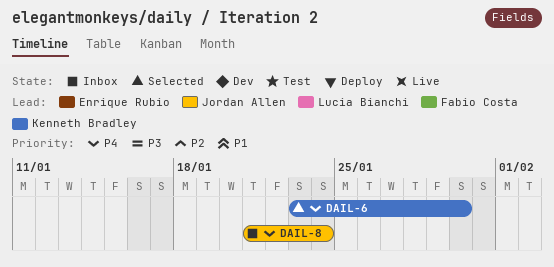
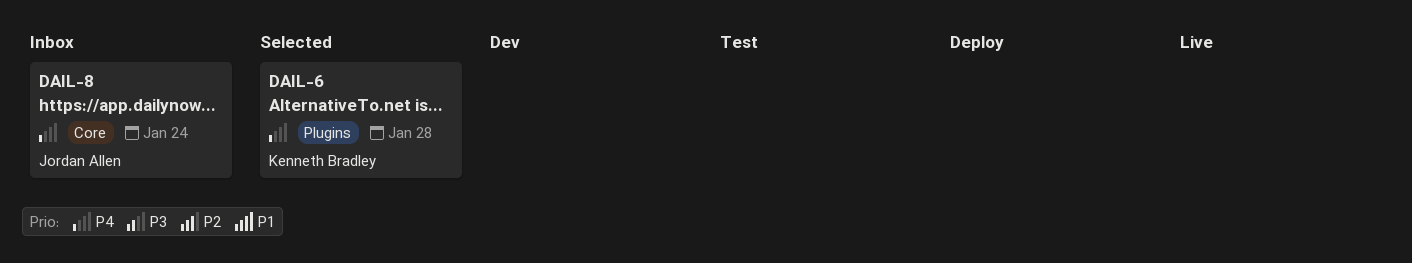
DAIL-6, due: Jan 30 -> Jan 28

